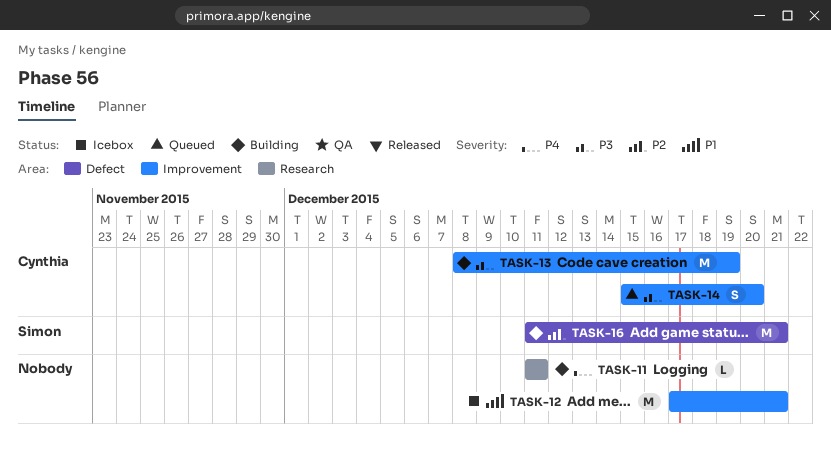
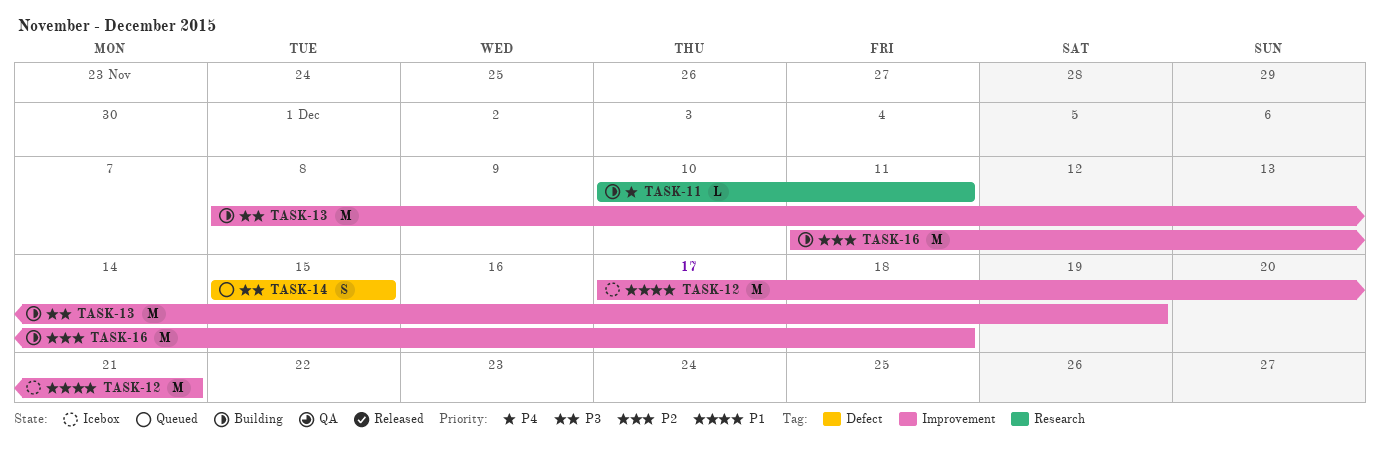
TASK-11, start: Dec 11 -> Dec 10
TASK-14, label: Improvement -> Defect
TASK-14, due: Dec 20 -> Dec 15
TASK-16, label: Defect -> Improvement
TASK-16, due: Dec 21 -> Dec 18

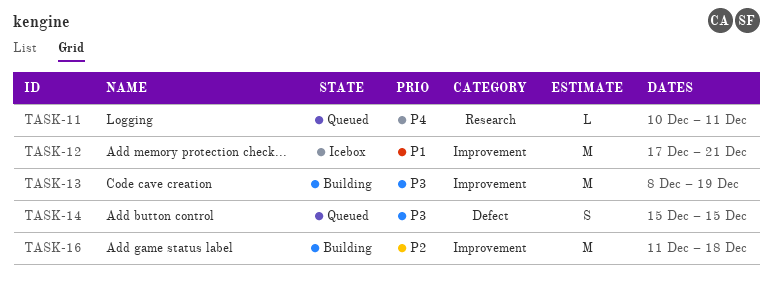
TASK-11, status: Building -> Queued

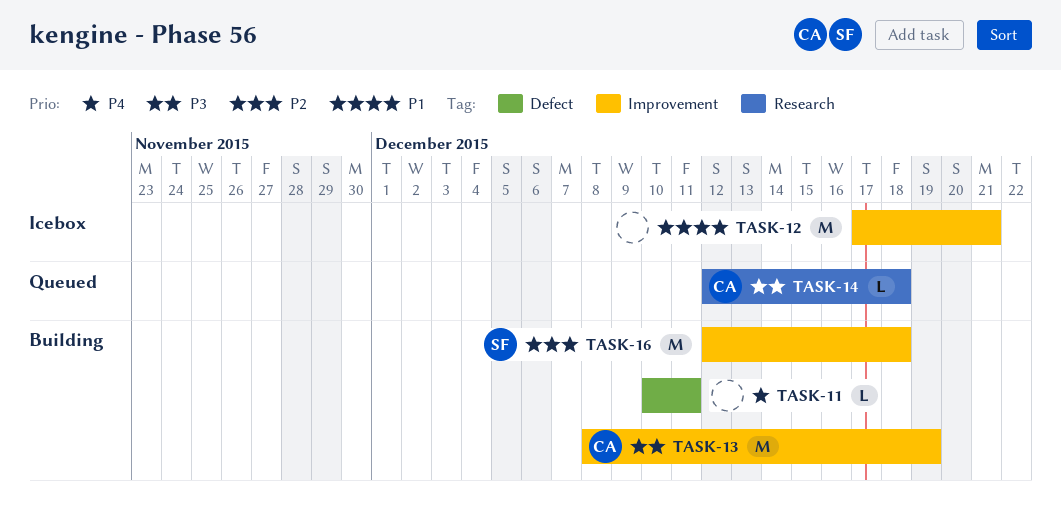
TASK-11, status: Queued -> Building
TASK-11, label: Research -> Defect
TASK-14, label: Defect -> Research
TASK-14, estimate: S -> L
TASK-14, start: Dec 15 -> Dec 12
TASK-14, due: Dec 15 -> Dec 18
TASK-16, start: Dec 11 -> Dec 12

